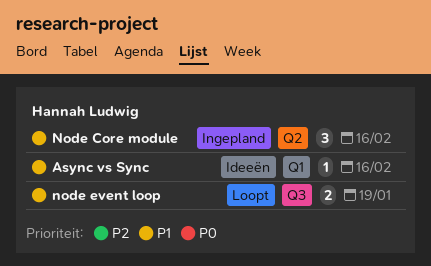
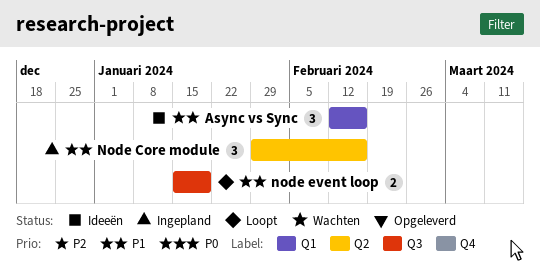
Async vs Sync, estimate: 1 -> 3

